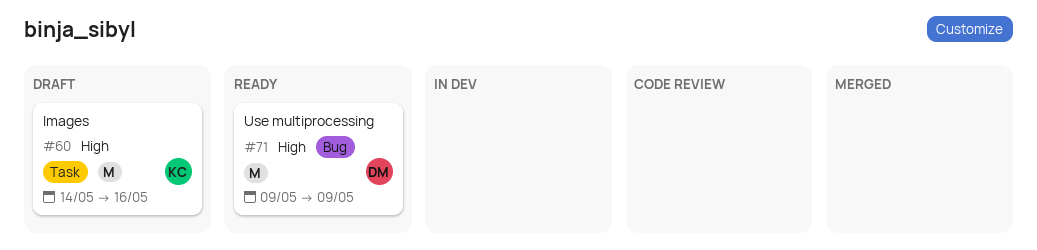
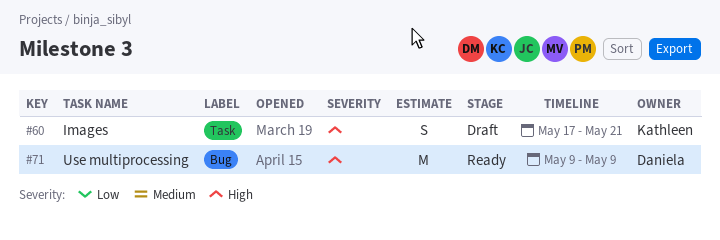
#60, estimate: M -> S
#60, start: May 14 -> May 17
#60, due: May 16 -> May 21

